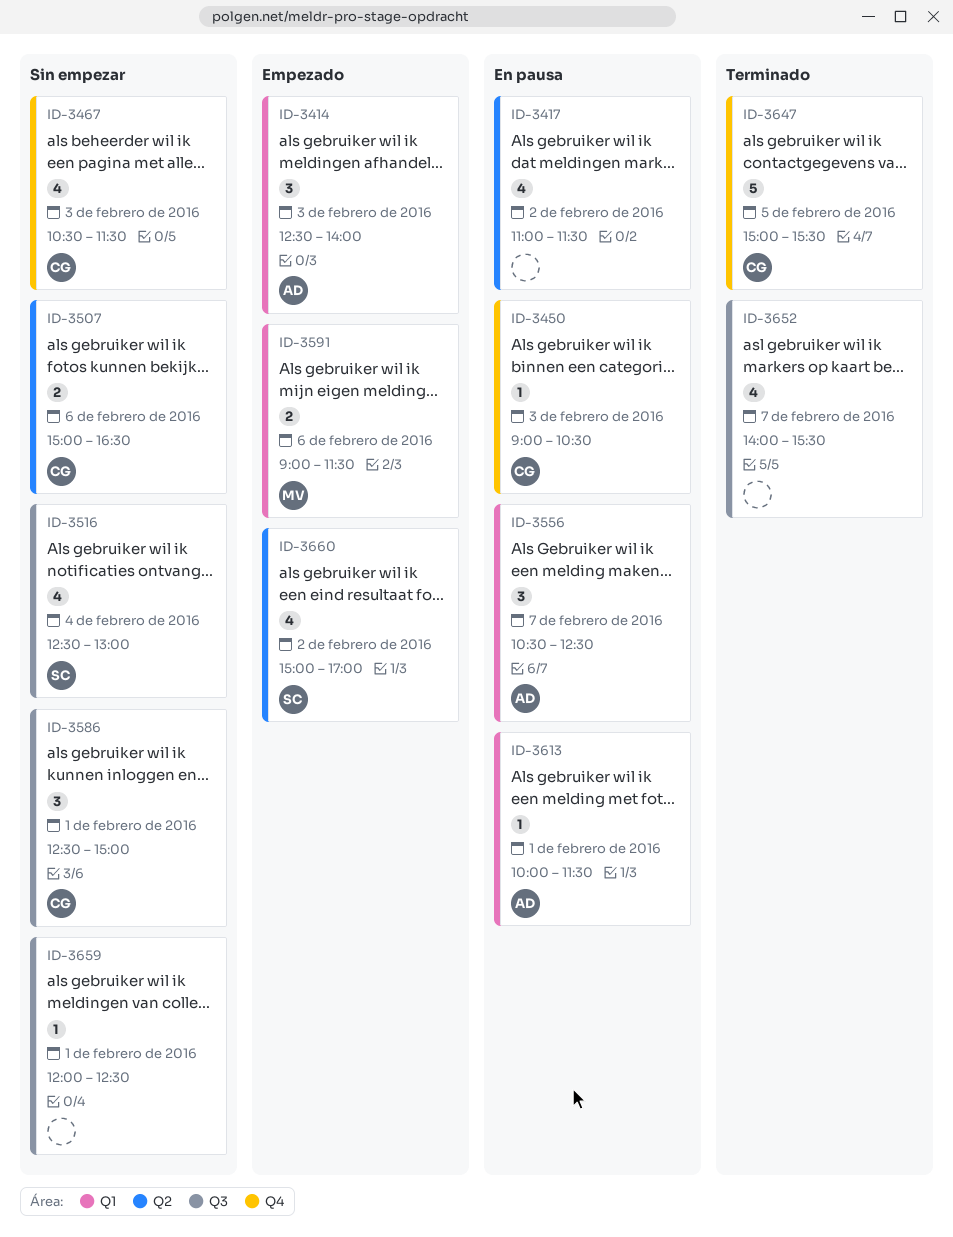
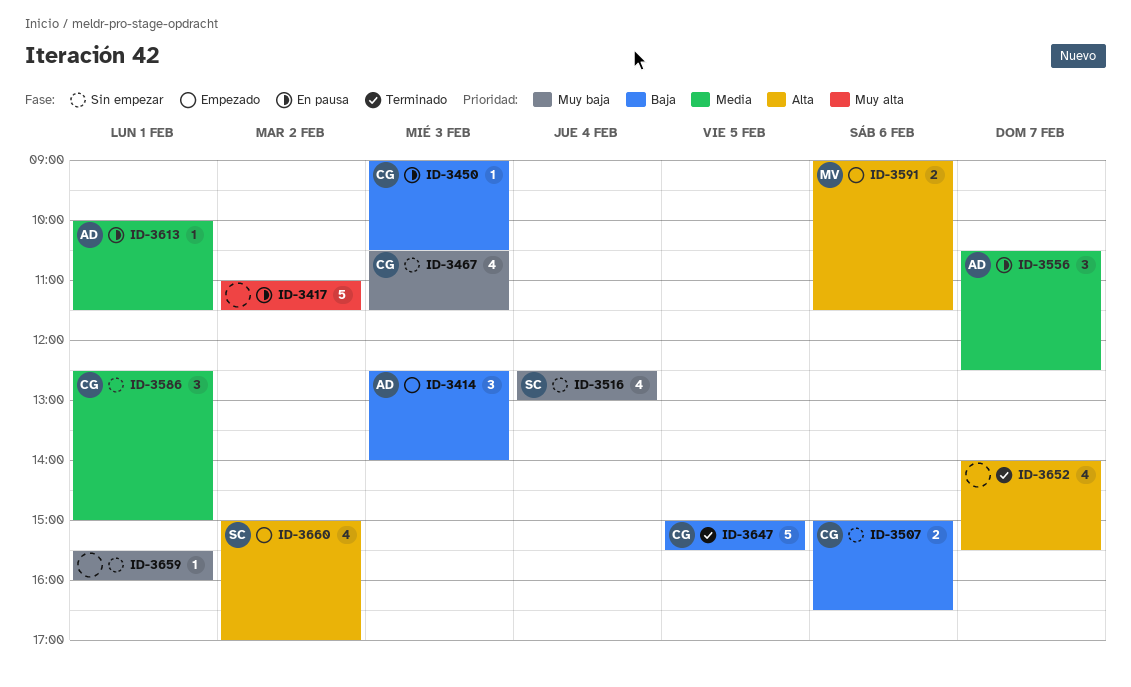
ID-3417, estimate: 4 -> 5
ID-3659, begins: 12:00 -> 15:30
ID-3659, ends: 12:30 -> 16:00

